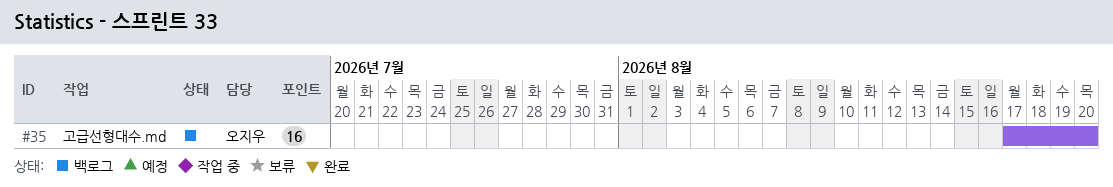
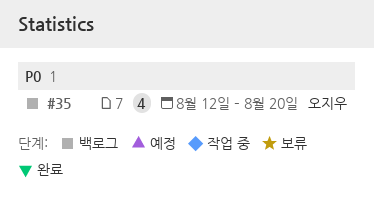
#35, estimate: 16 -> 4
#35, start: Aug 17 -> Aug 12

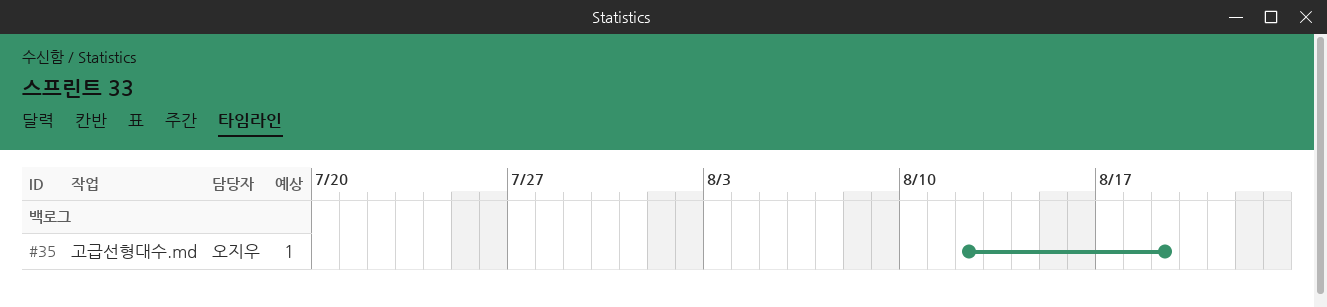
#35, estimate: 4 -> 1
#35, due: Aug 20 -> Aug 19

